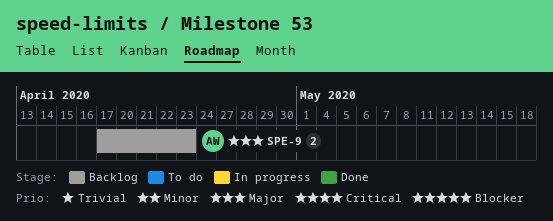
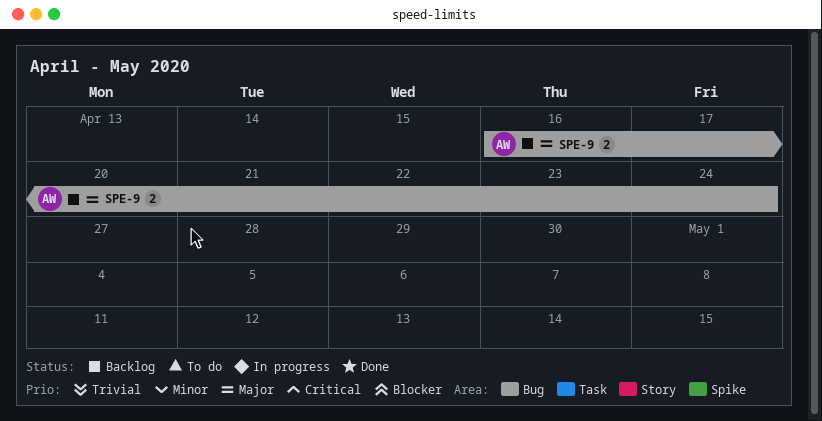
SPE-9, start: Apr 17 -> Apr 16
SPE-9, due: Apr 23 -> Apr 24

